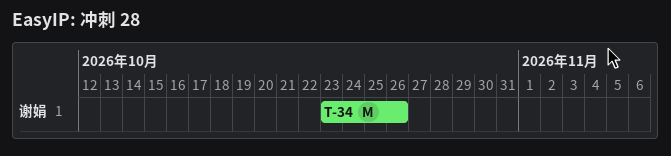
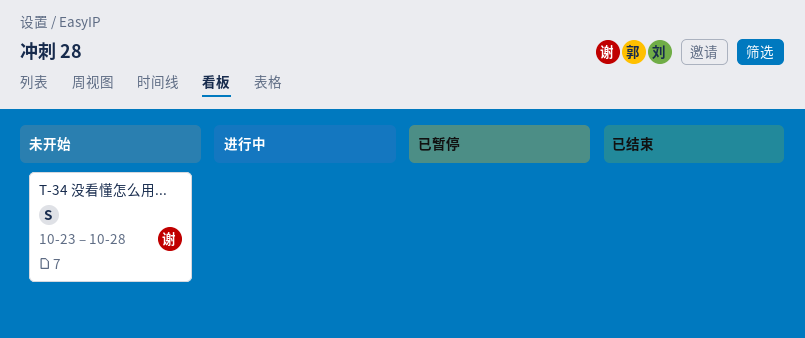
T-34, estimate: M -> S
T-34, due: Oct 26 -> Oct 28

